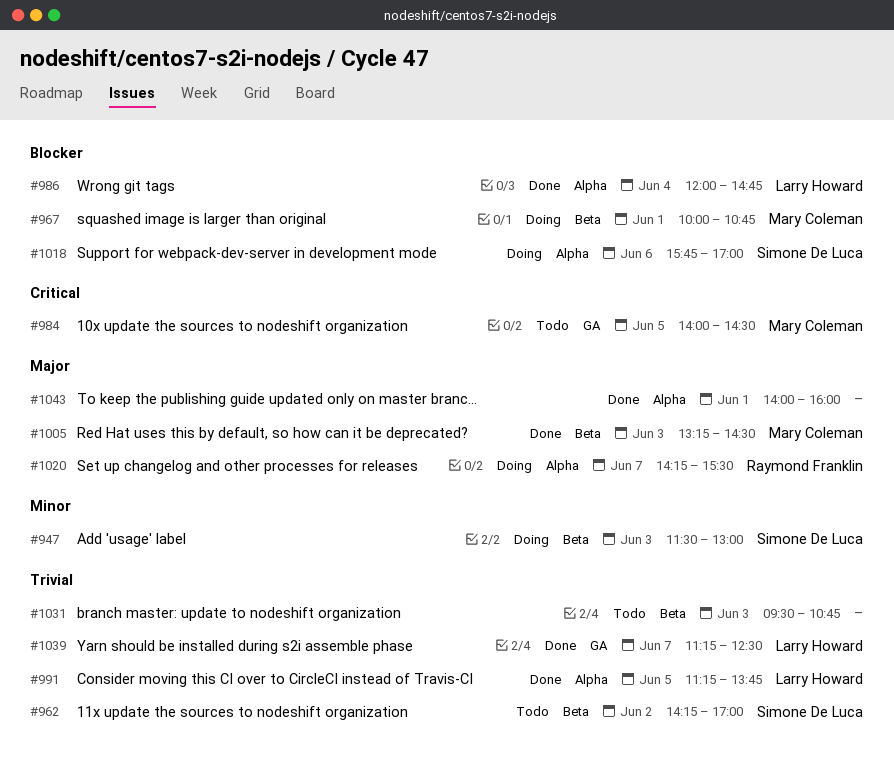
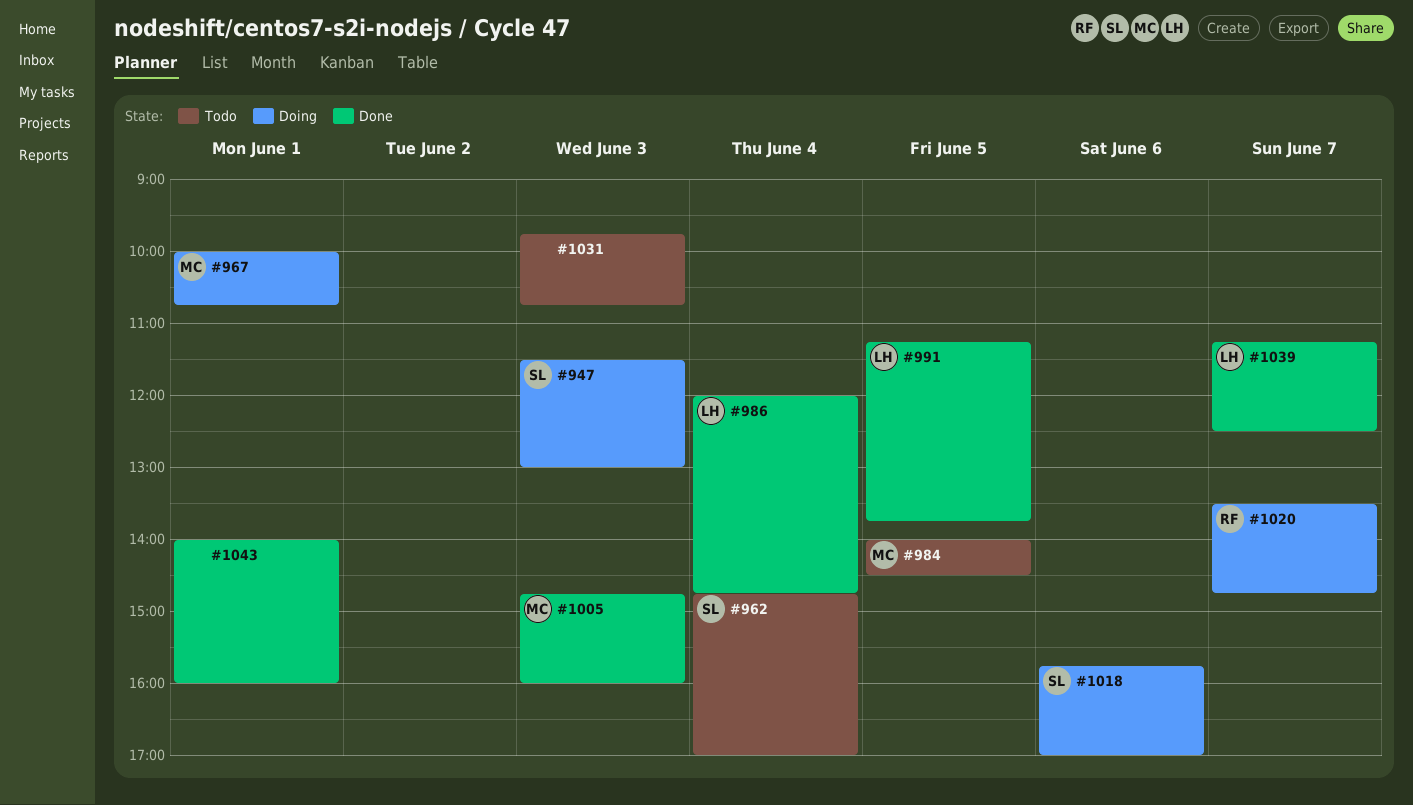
#962, day: Jun 2 -> Jun 4
#962, begins: 14:15 -> 14:45
#1005, begins: 13:15 -> 14:45
#1005, ends: 14:30 -> 16:00
#1020, begins: 14:15 -> 13:30
#1020, ends: 15:30 -> 14:45
#1031, begins: 09:30 -> 09:45

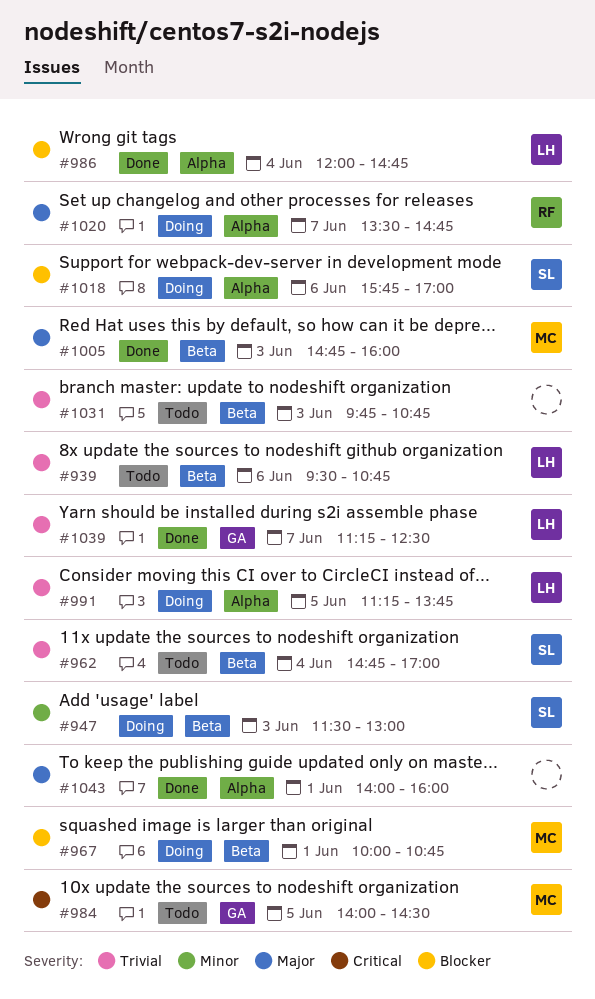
#939: none -> present
#991, status: Done -> Doing

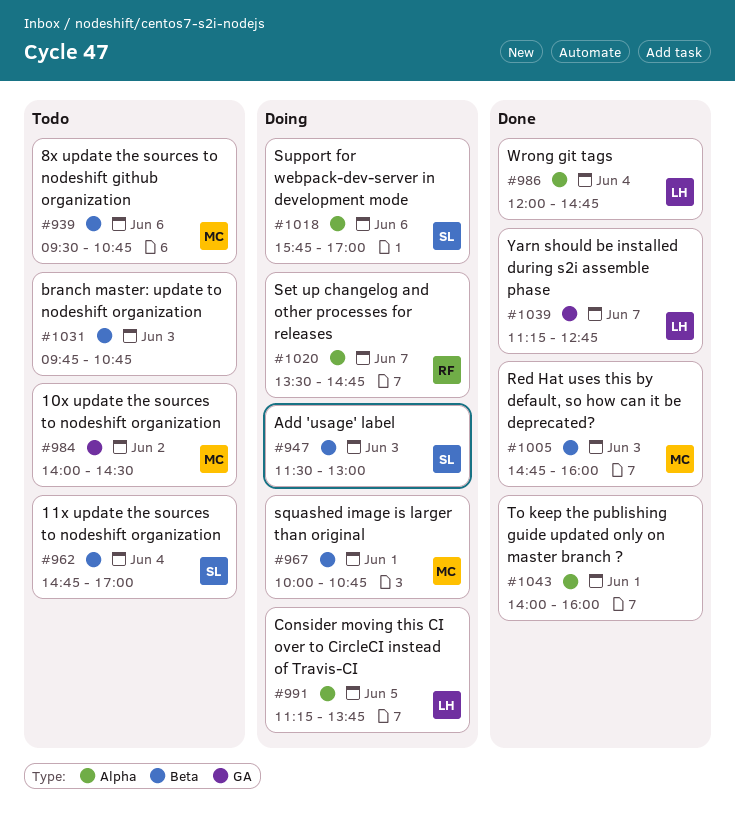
#939, owner: LH -> MC
#984, day: Jun 5 -> Jun 2
#1039, ends: 12:30 -> 12:45

